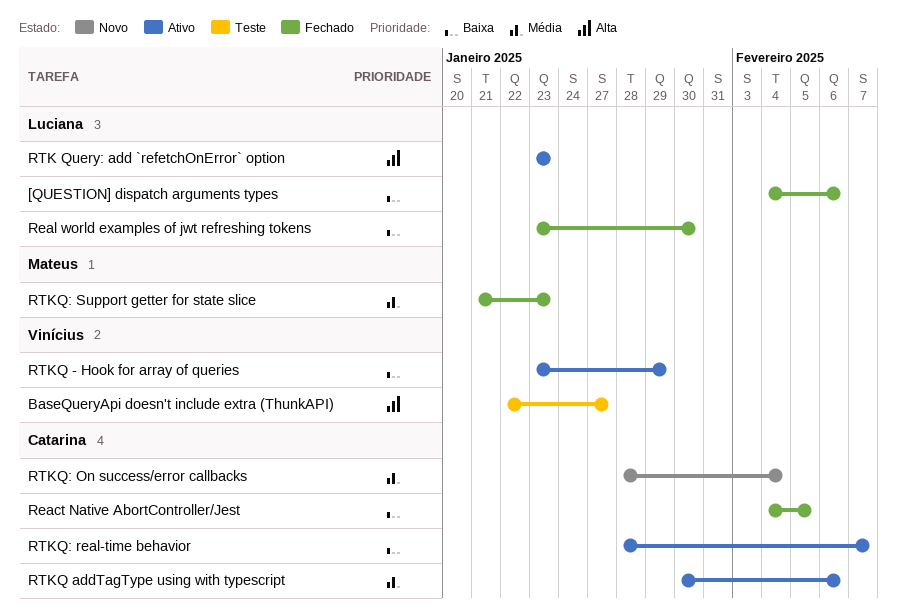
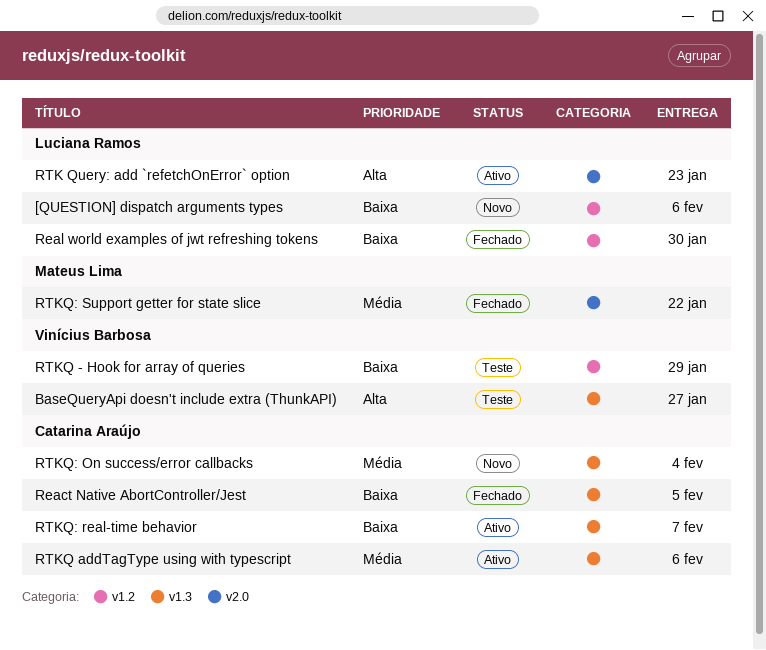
[QUESTION] dispatch arguments types, status: Fechado -> Novo
RTKQ - Hook for array of queries, status: Ativo -> Teste
RTKQ: Support getter for state slice, due: Jan 23 -> Jan 22

